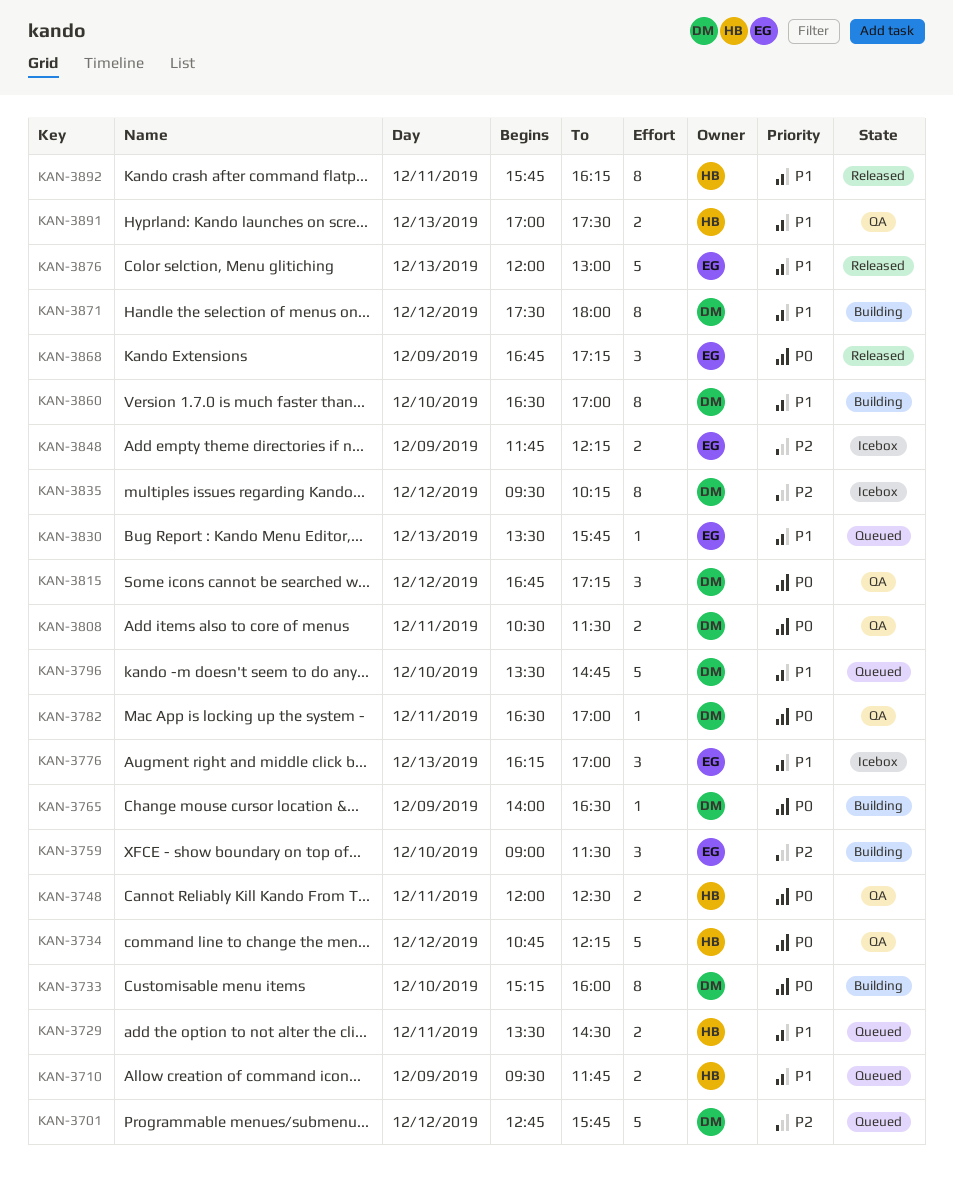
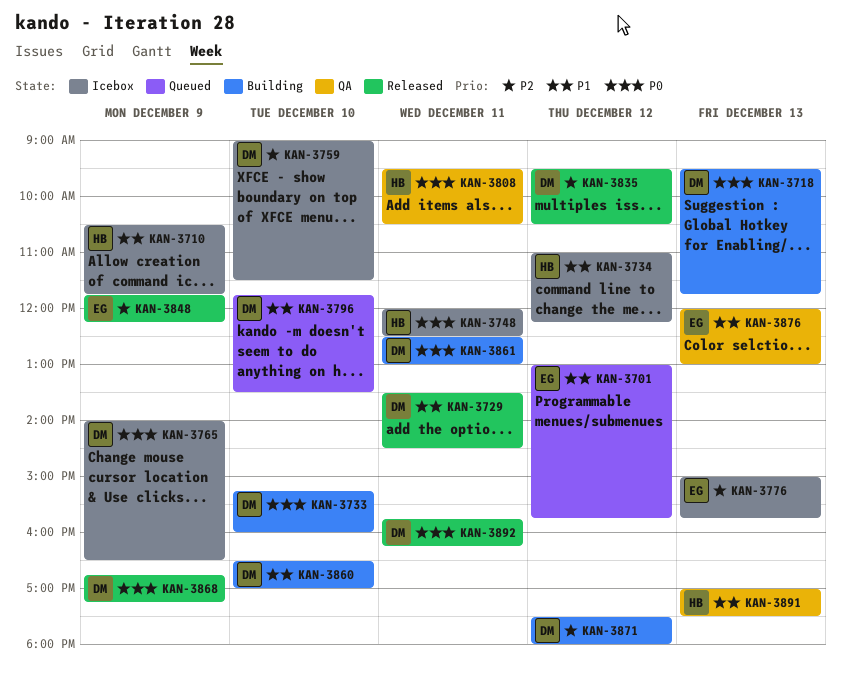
KAN-3701, owner: DM -> EG
KAN-3701, priority: P2 -> P1
KAN-3701, begins: 12:45 -> 13:00
KAN-3710, status: Queued -> Icebox
KAN-3710, begins: 09:30 -> 10:30
KAN-3718: none -> present
KAN-3729, status: Queued -> Released
KAN-3729, owner: HB -> DM
KAN-3734, status: QA -> Icebox
KAN-3734, priority: P0 -> P1
KAN-3734, begins: 10:45 -> 11:00
KAN-3748, status: QA -> Icebox
KAN-3759, status: Building -> Icebox
KAN-3759, owner: EG -> DM
KAN-3765, status: Building -> Icebox
KAN-3776, priority: P1 -> P2
KAN-3776, begins: 16:15 -> 15:00
KAN-3776, ends: 17:00 -> 15:45
KAN-3782: present -> none
KAN-3796, begins: 13:30 -> 11:45
KAN-3796, ends: 14:45 -> 13:30
KAN-3808, owner: DM -> HB
KAN-3808, begins: 10:30 -> 09:30
KAN-3808, ends: 11:30 -> 10:30
KAN-3815: present -> none
KAN-3830: present -> none
KAN-3835, status: Icebox -> Released
KAN-3835, ends: 10:15 -> 10:30
KAN-3848, status: Icebox -> Released
KAN-3861: none -> present
KAN-3868, owner: EG -> DM
KAN-3871, priority: P1 -> P2
KAN-3876, status: Released -> QA
KAN-3892, owner: HB -> DM
KAN-3892, priority: P1 -> P0

